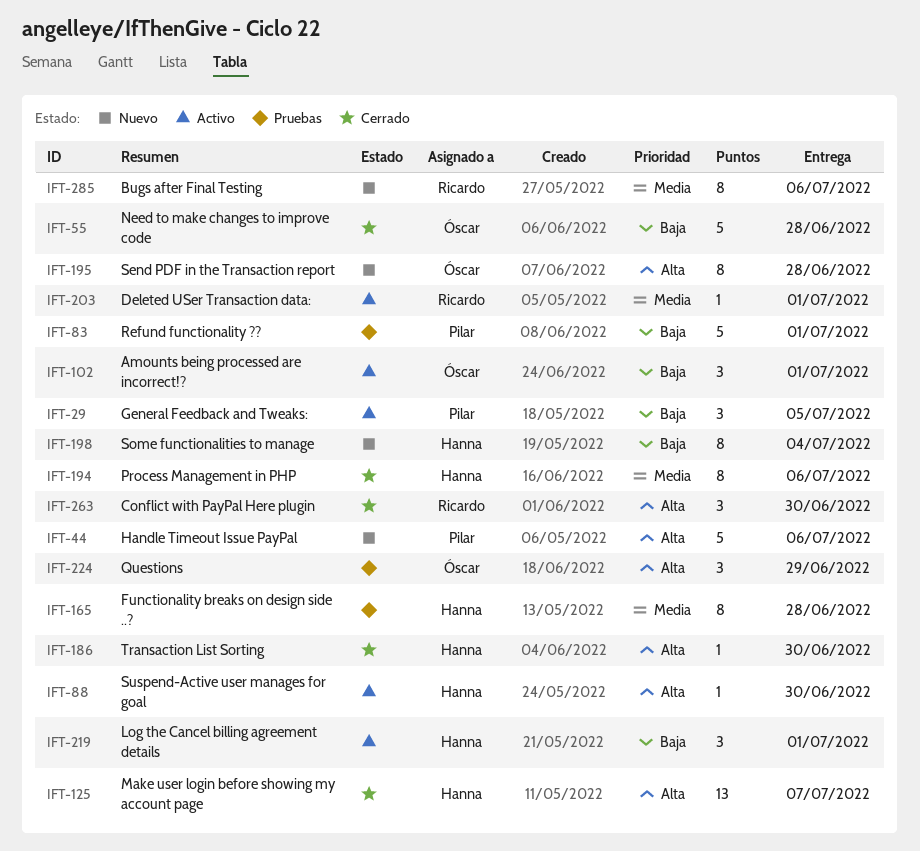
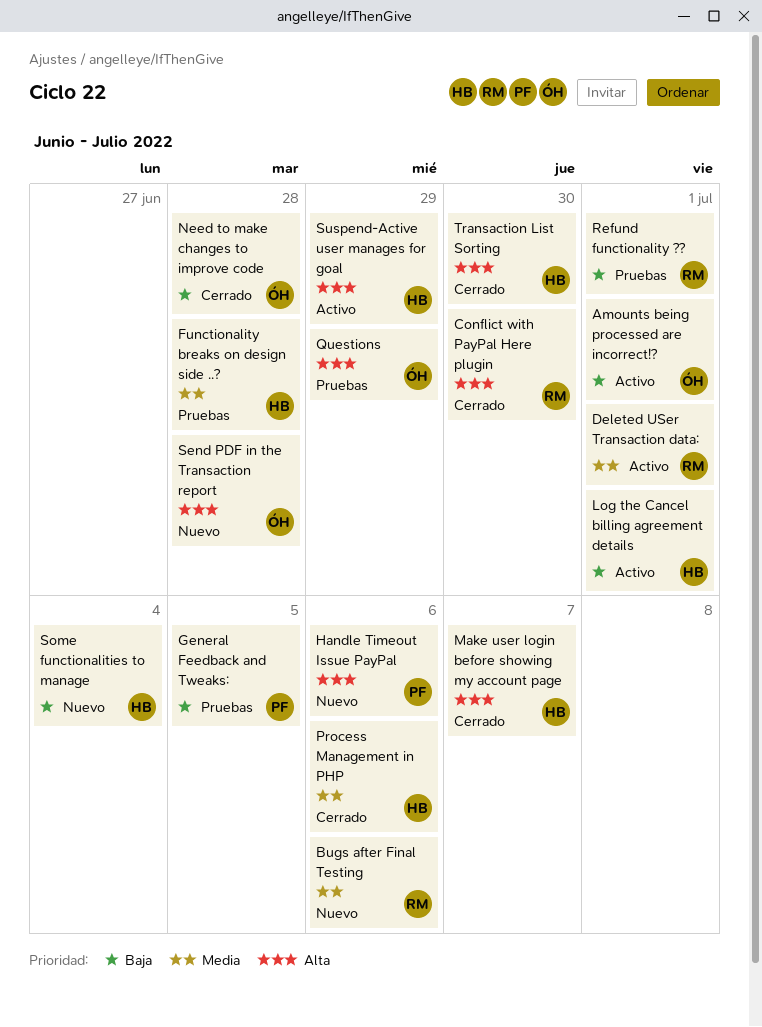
General Feedback and Tweaks:, status: Activo -> Pruebas
Refund functionality ??, owner: Pilar -> Ricardo
Suspend-Active user manages for goal, due: Jun 30 -> Jun 29

